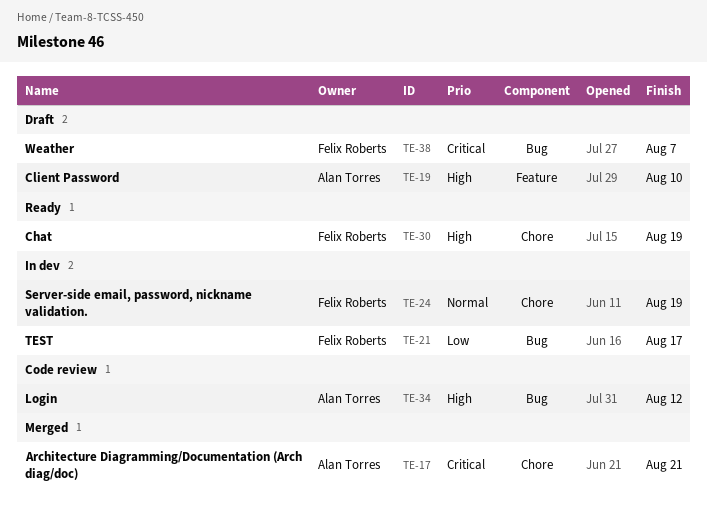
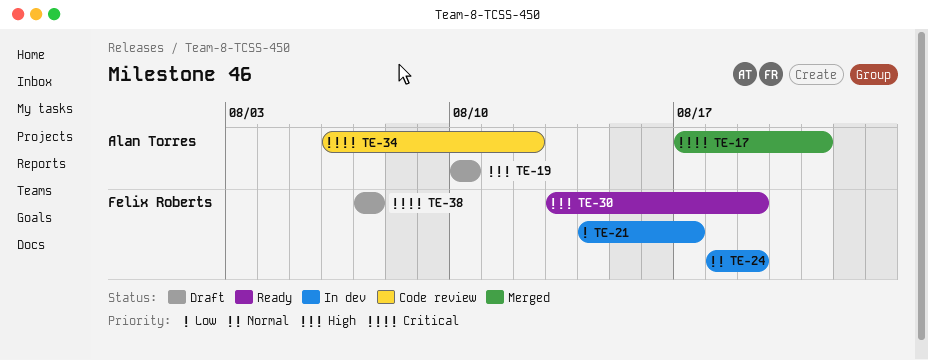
TE-34, priority: High -> Critical

